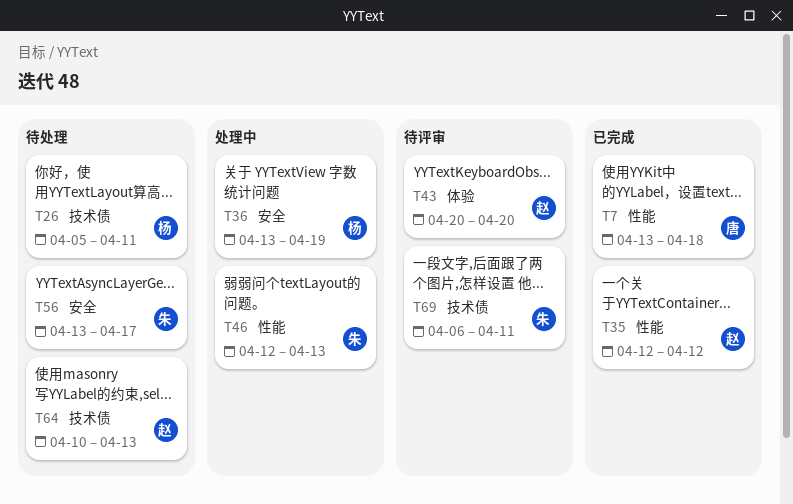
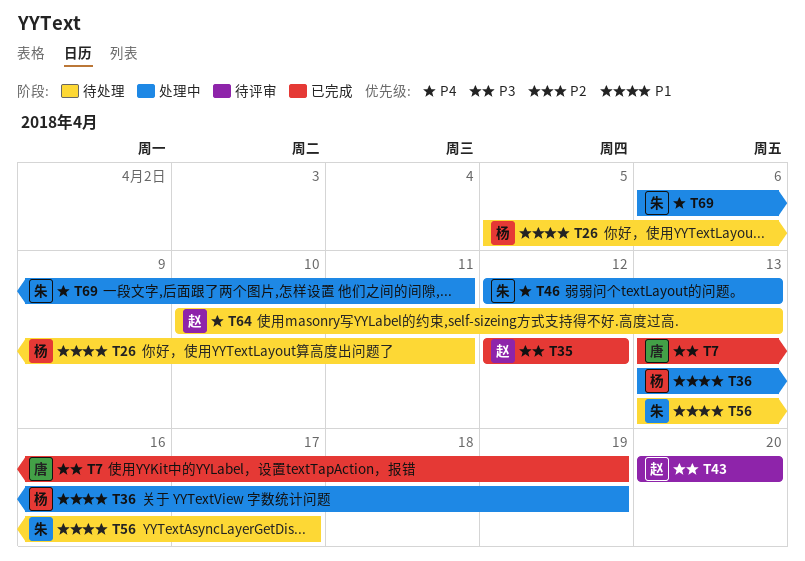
T7, due: Apr 18 -> Apr 19
T69, status: 待评审 -> 处理中

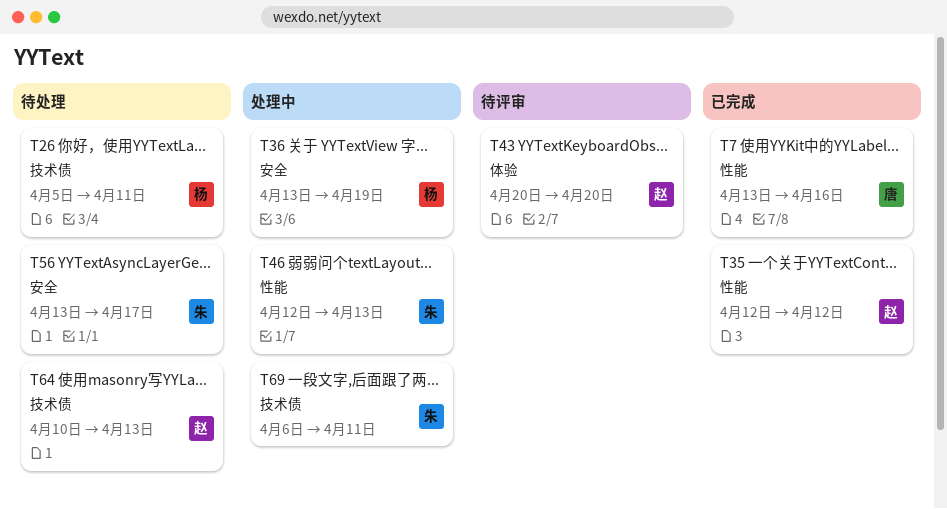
T7, due: Apr 19 -> Apr 16

